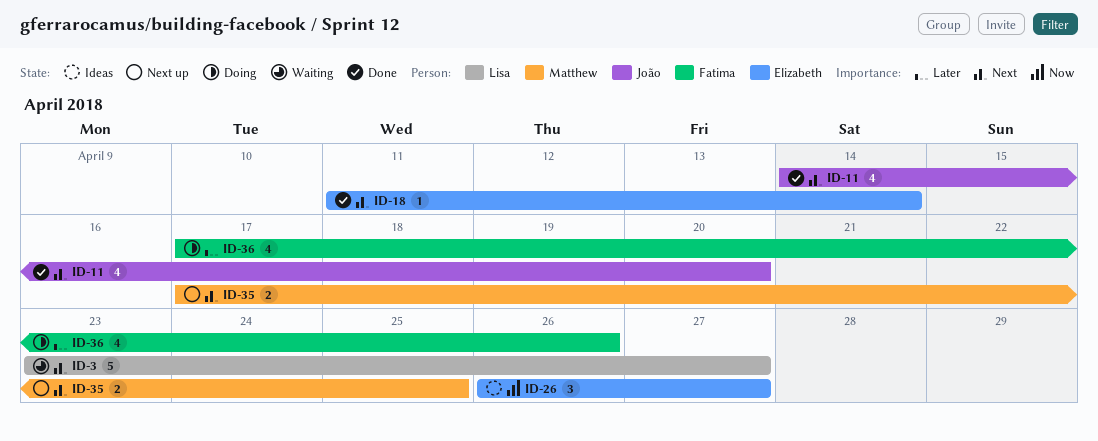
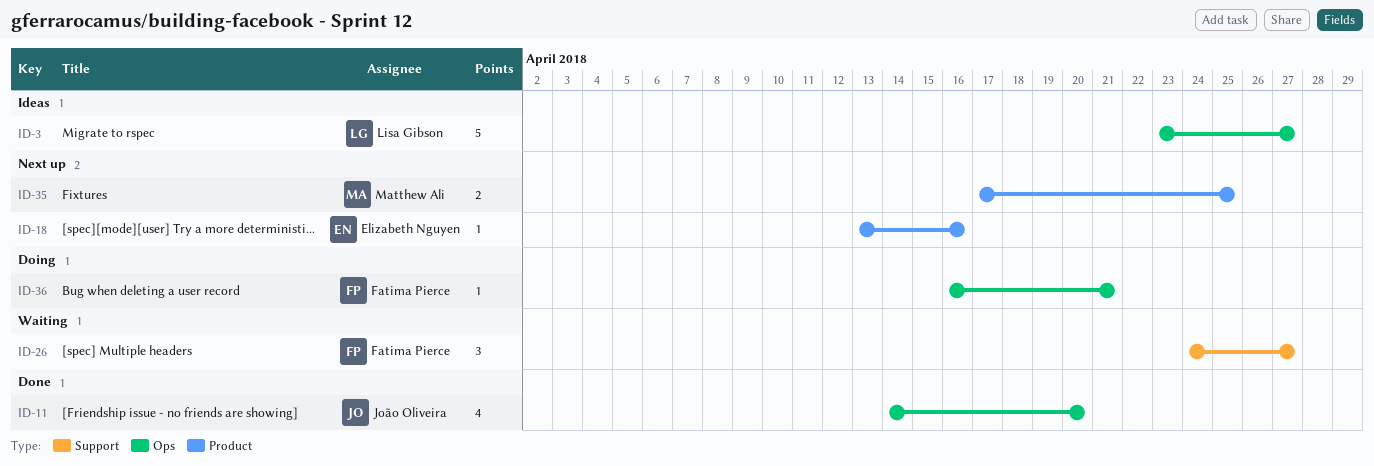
ID-3, status: Waiting -> Ideas
ID-18, status: Done -> Next up
ID-18, start: Apr 11 -> Apr 13
ID-18, due: Apr 14 -> Apr 16
ID-26, status: Ideas -> Waiting
ID-26, owner: Elizabeth Nguyen -> Fatima Pierce
ID-26, start: Apr 26 -> Apr 24
ID-36, estimate: 4 -> 1
ID-36, start: Apr 17 -> Apr 16
ID-36, due: Apr 26 -> Apr 21

